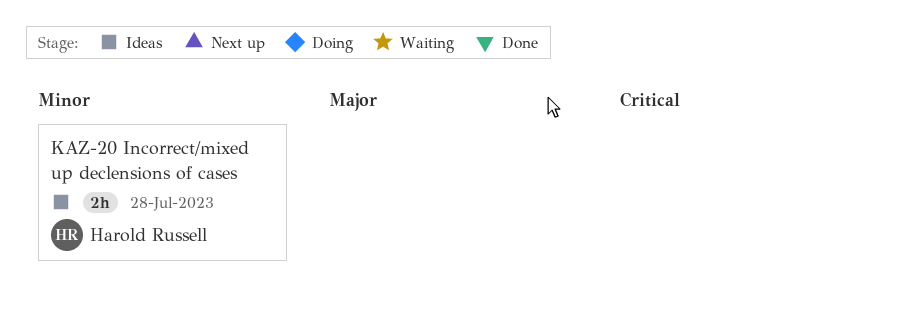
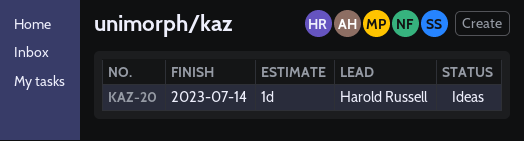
KAZ-20, estimate: 2h -> 1d
KAZ-20, due: Jul 28 -> Jul 14

